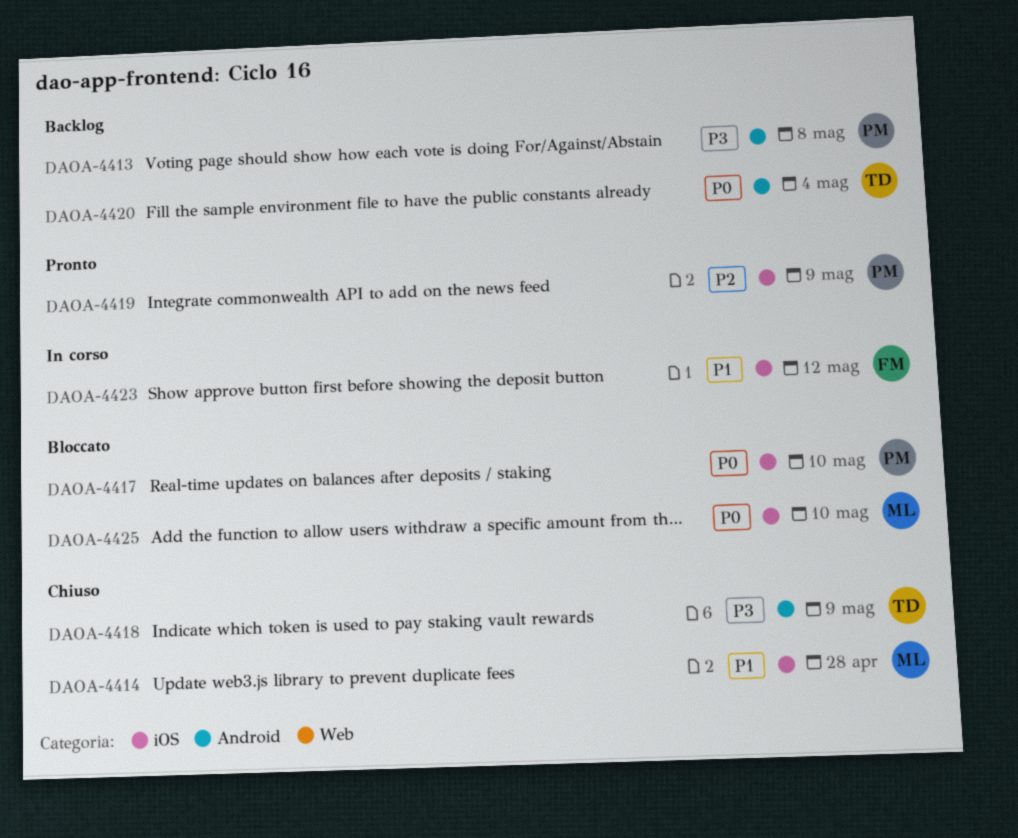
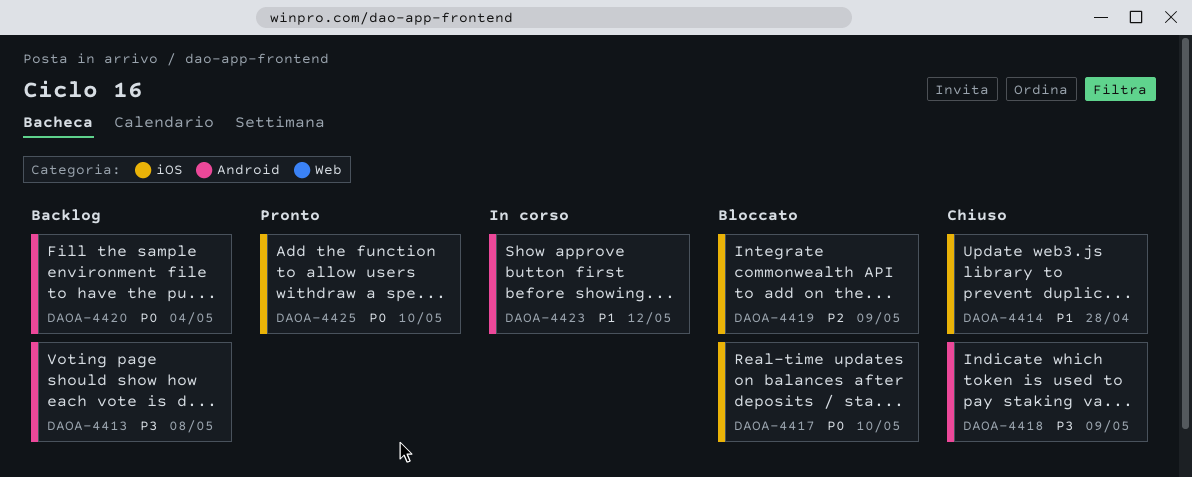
DAOA-4419, status: Pronto -> Bloccato
DAOA-4423, label: iOS -> Android
DAOA-4425, status: Bloccato -> Pronto

